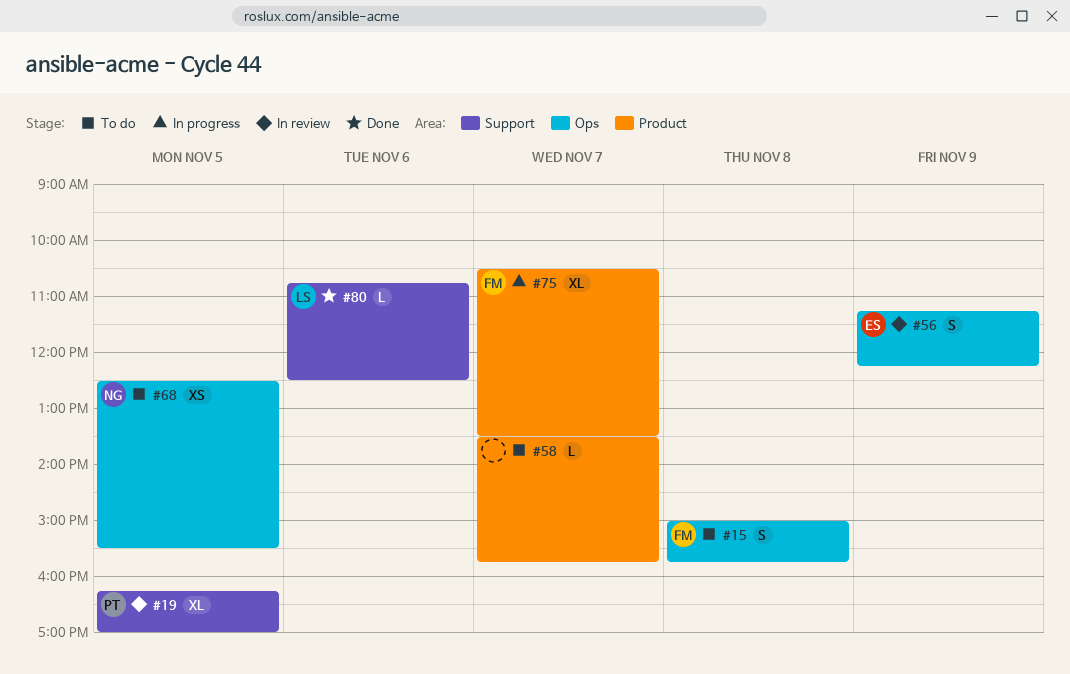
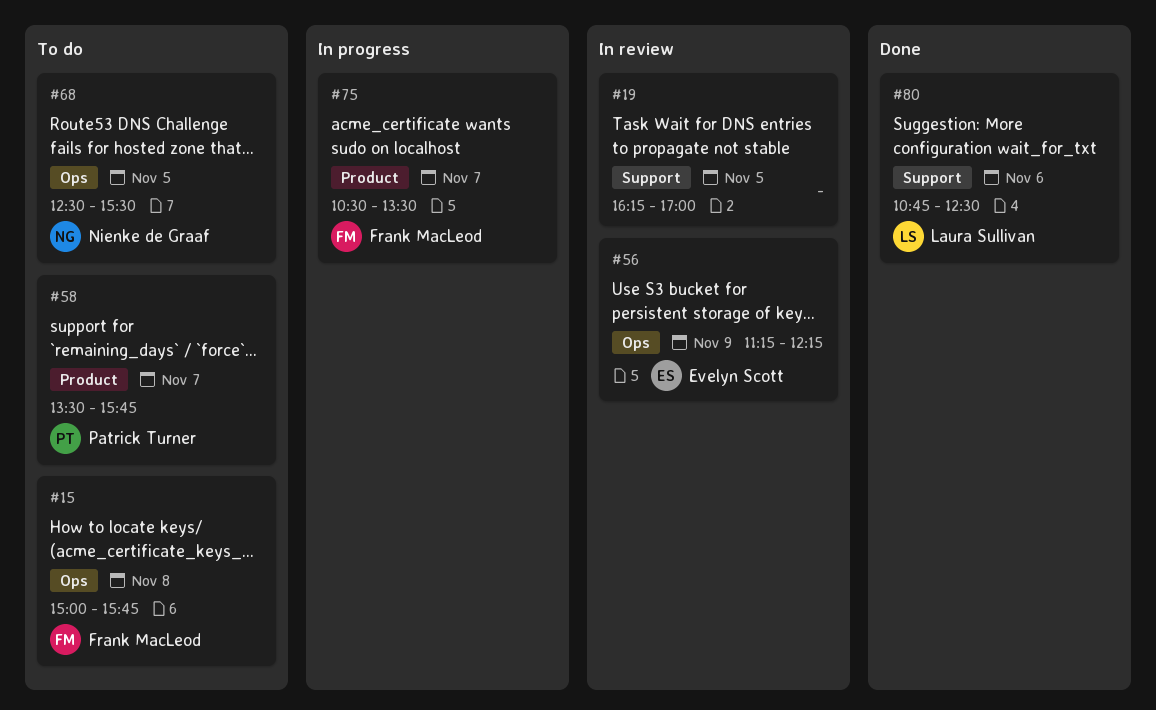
#19, owner: Patrick Turner -> none
#58, owner: none -> Patrick Turner

